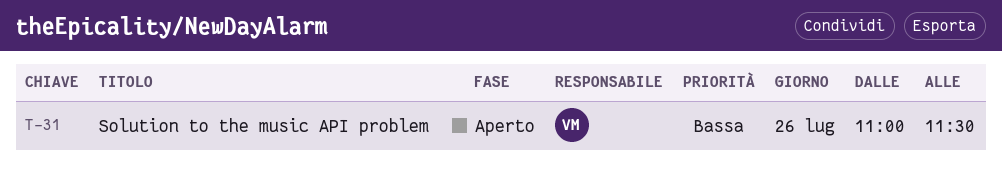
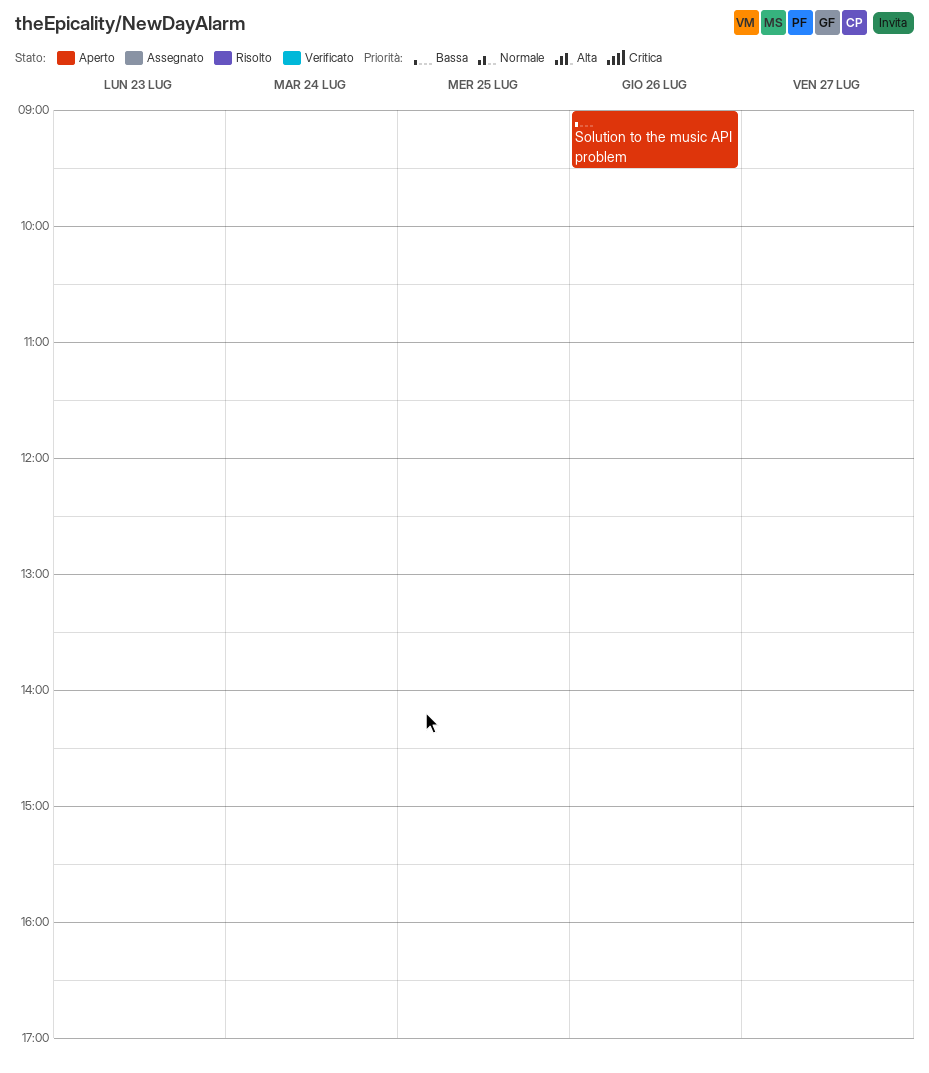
Solution to the music API problem, begins: 11:00 -> 09:00
Solution to the music API problem, ends: 11:30 -> 09:30

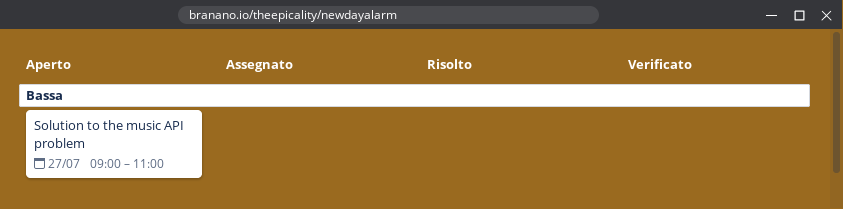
Solution to the music API problem, day: Jul 26 -> Jul 27
Solution to the music API problem, ends: 09:30 -> 11:00

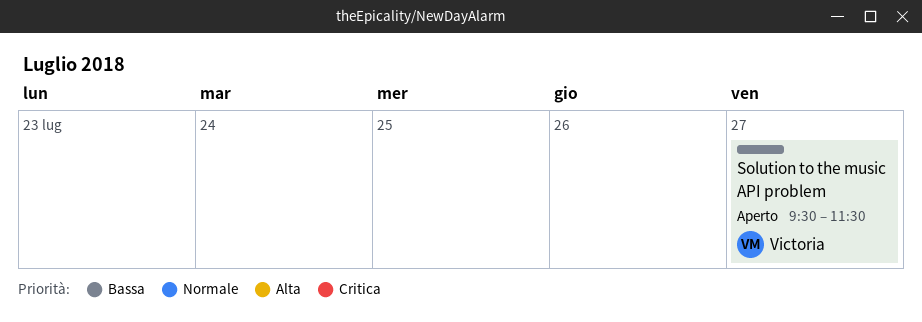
Solution to the music API problem, begins: 09:00 -> 09:30
Solution to the music API problem, ends: 11:00 -> 11:30

